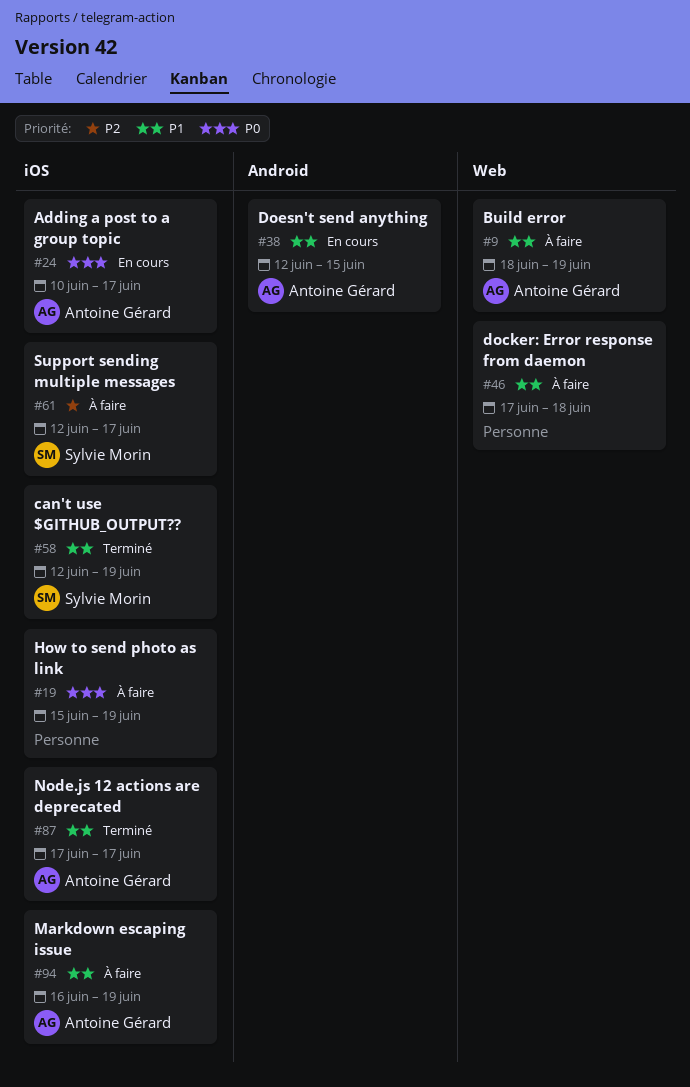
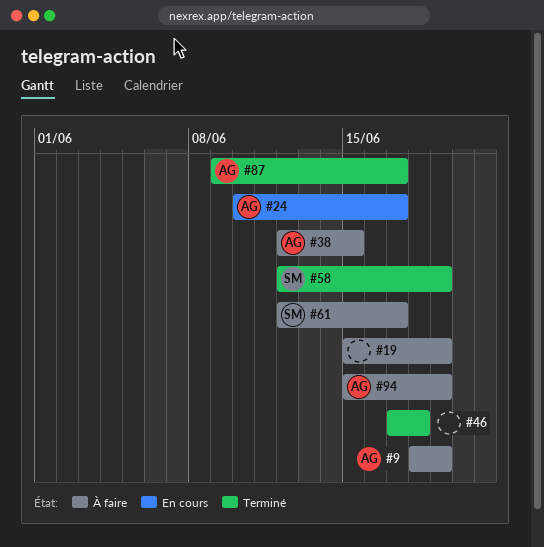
#38, status: En cours -> À faire
#46, status: À faire -> Terminé
#87, start: Jun 17 -> Jun 9
#94, start: Jun 16 -> Jun 15

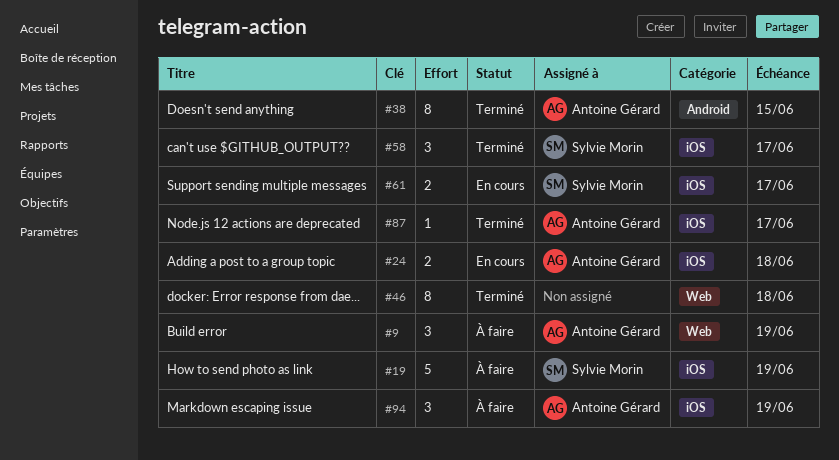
#19, owner: none -> Sylvie Morin
#24, due: Jun 17 -> Jun 18
#38, status: À faire -> Terminé
#58, due: Jun 19 -> Jun 17
#61, status: À faire -> En cours

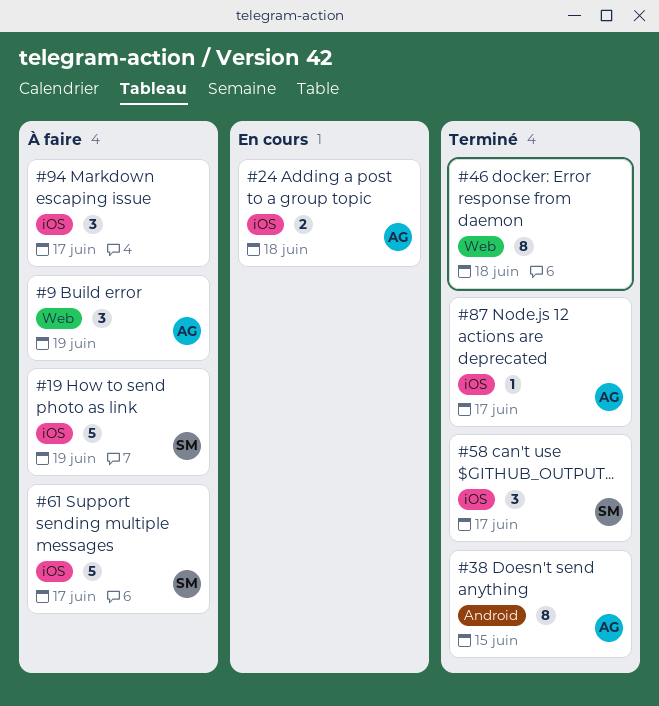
#61, status: En cours -> À faire
#61, estimate: 2 -> 5
#94, owner: Antoine Gérard -> none
#94, due: Jun 19 -> Jun 17

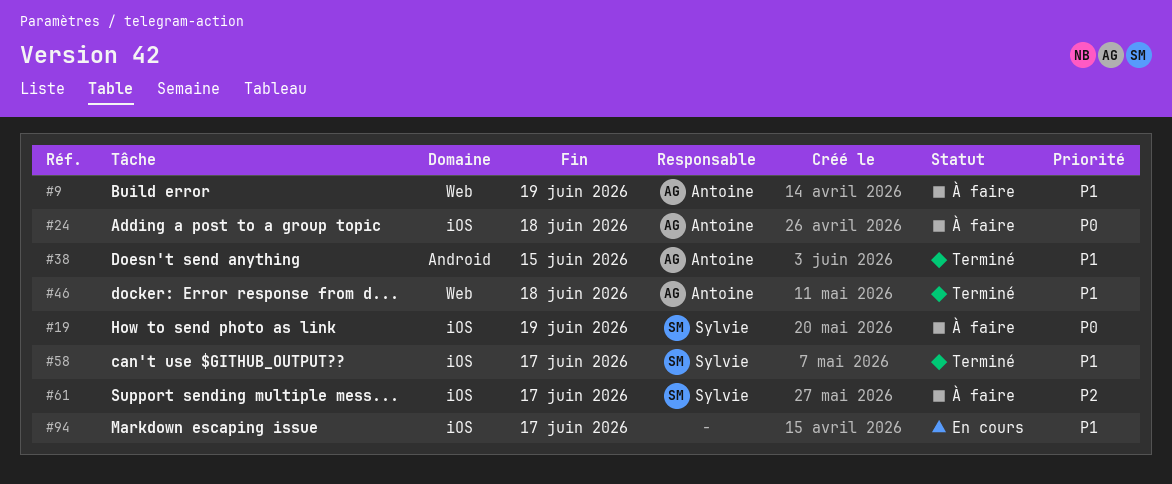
#24, status: En cours -> À faire
#46, owner: none -> Antoine
#87: present -> none
#94, status: À faire -> En cours

